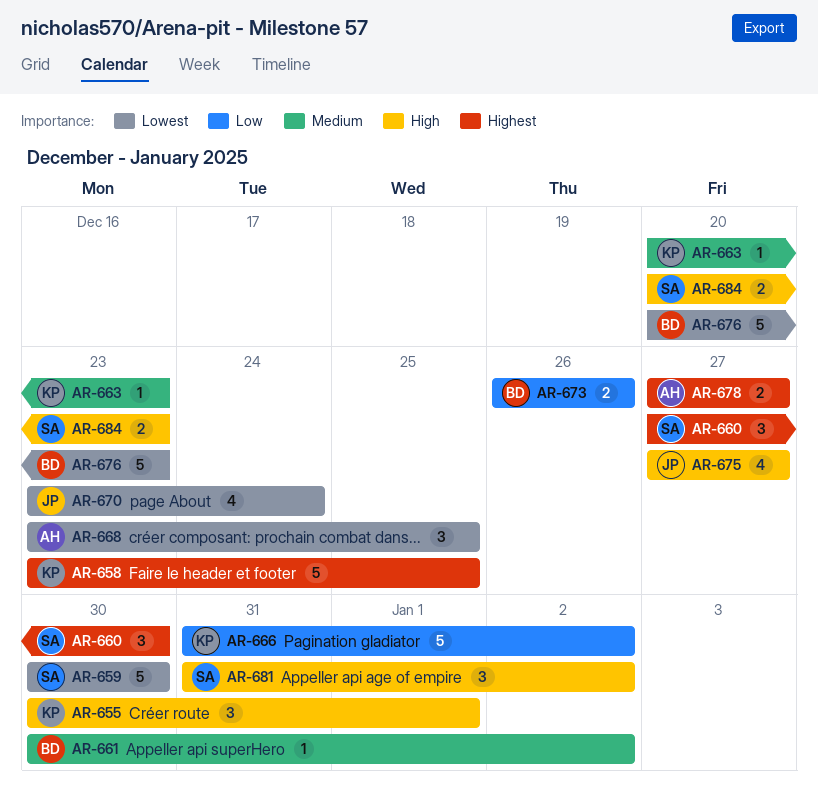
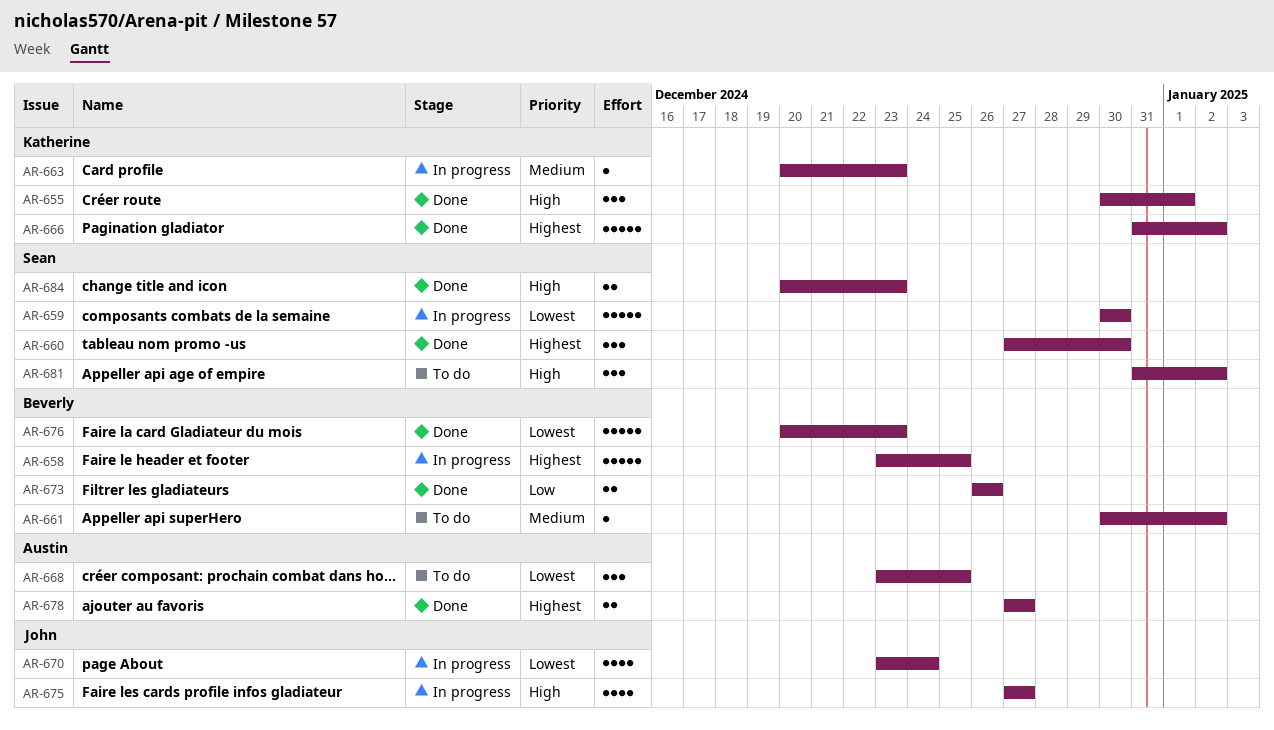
AR-658, owner: Katherine -> Beverly
AR-666, priority: Low -> Highest

